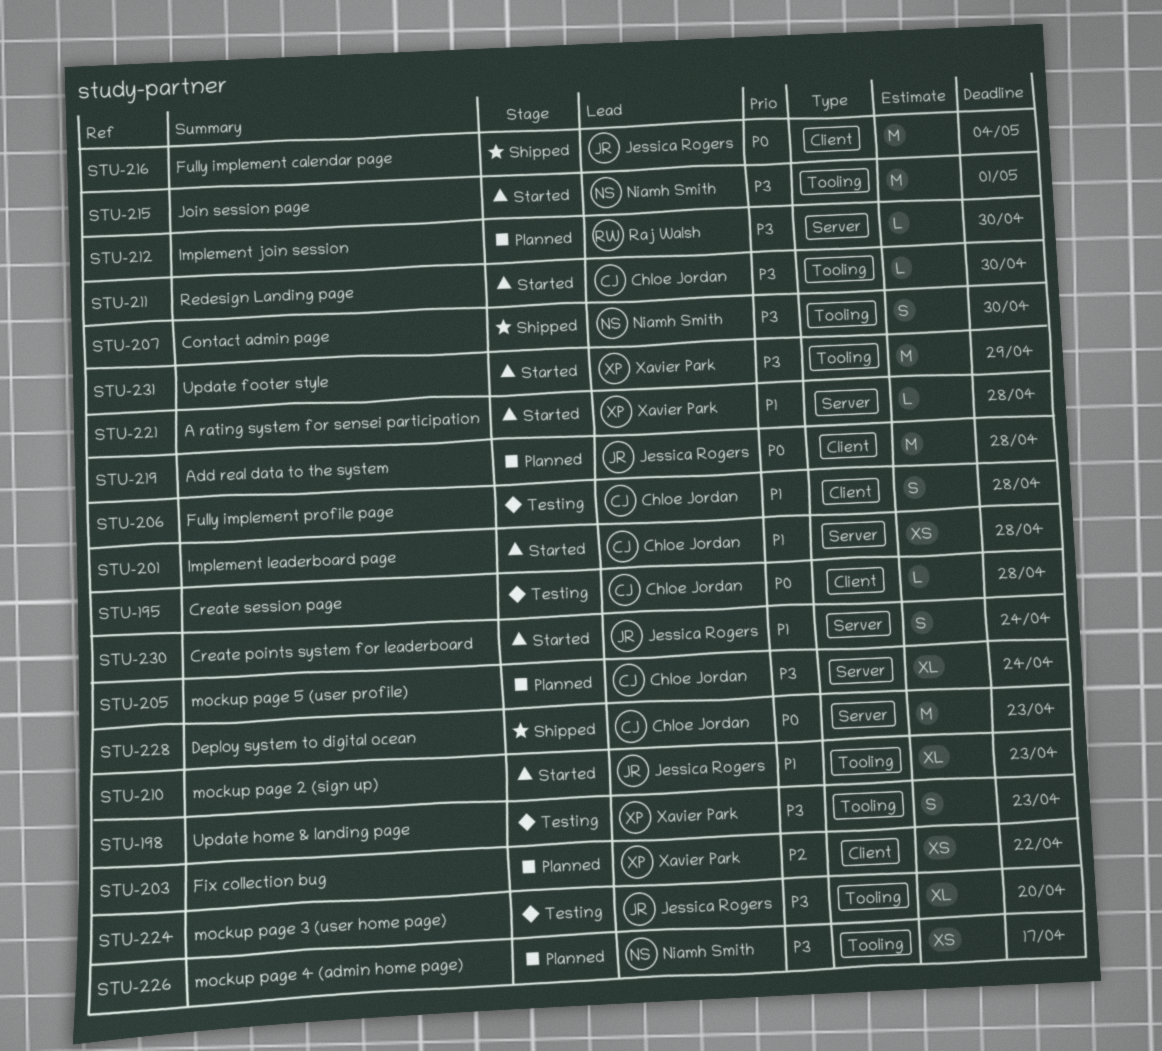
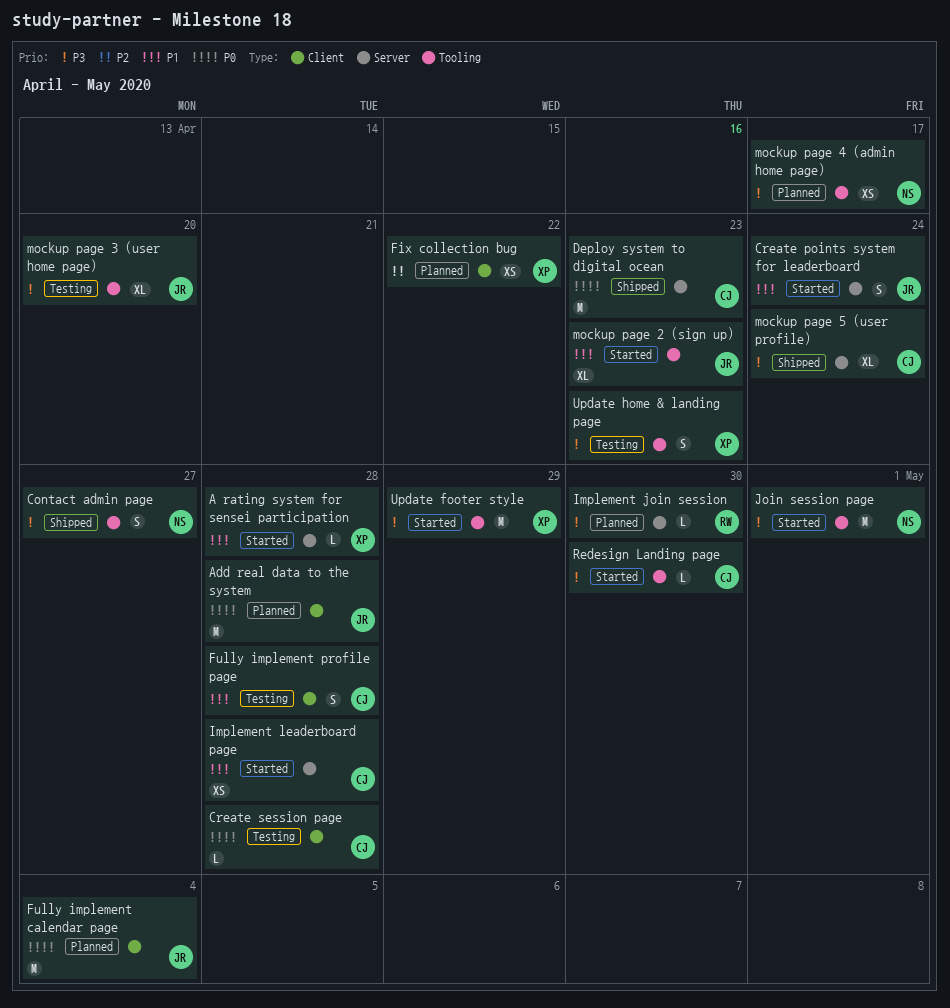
Contact admin page, due: Apr 30 -> Apr 27
Fully implement calendar page, status: Shipped -> Planned
mockup page 5 (user profile), status: Planned -> Shipped

